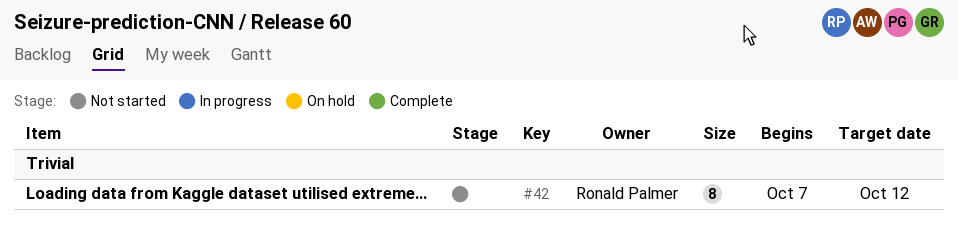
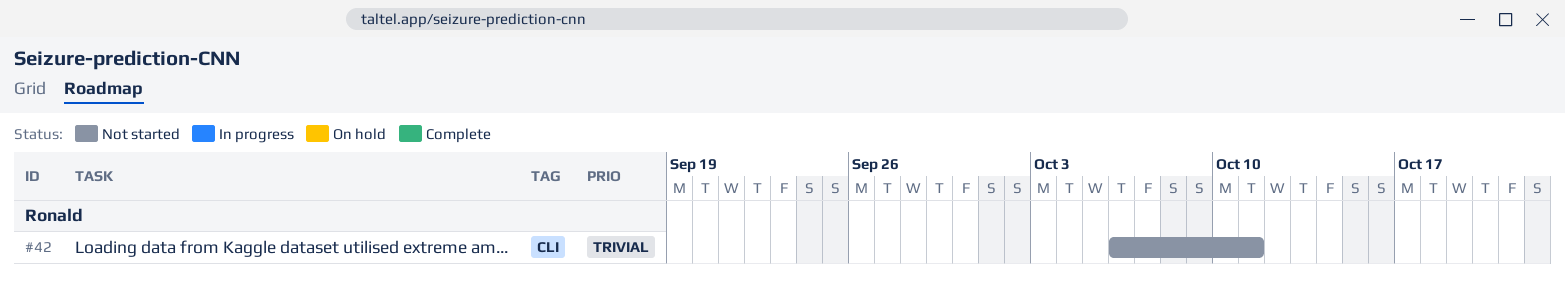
#42, start: Oct 7 -> Oct 6
#42, due: Oct 12 -> Oct 11

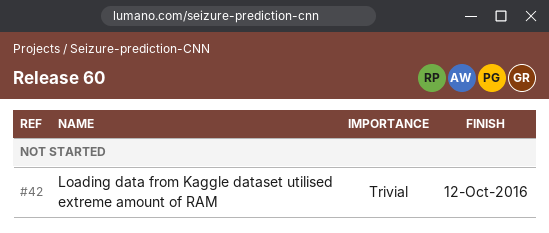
#42, due: Oct 11 -> Oct 12

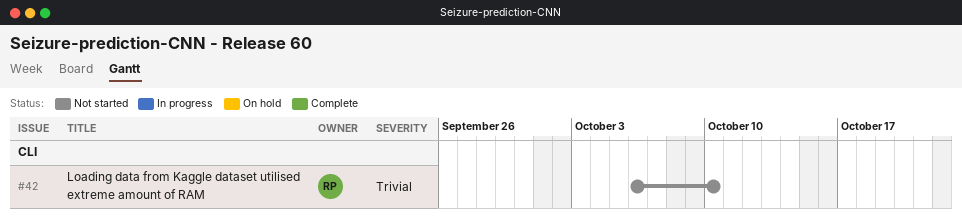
#42, due: Oct 12 -> Oct 10

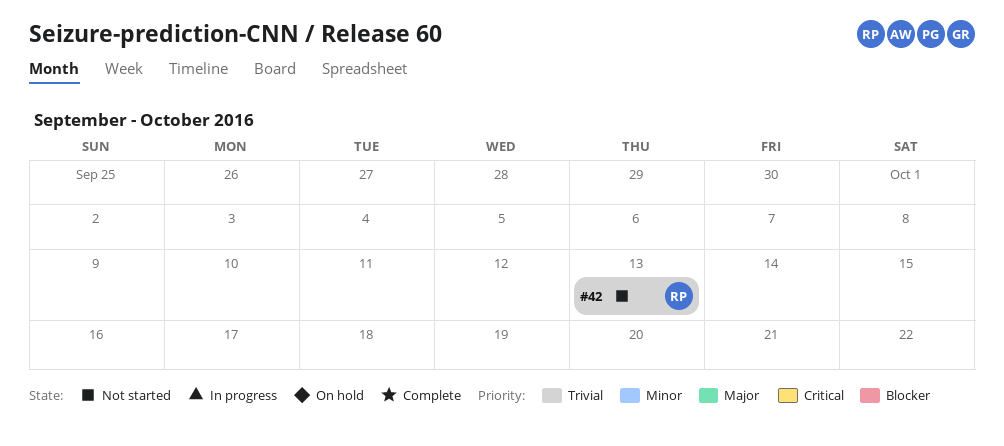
#42, due: Oct 10 -> Oct 13

